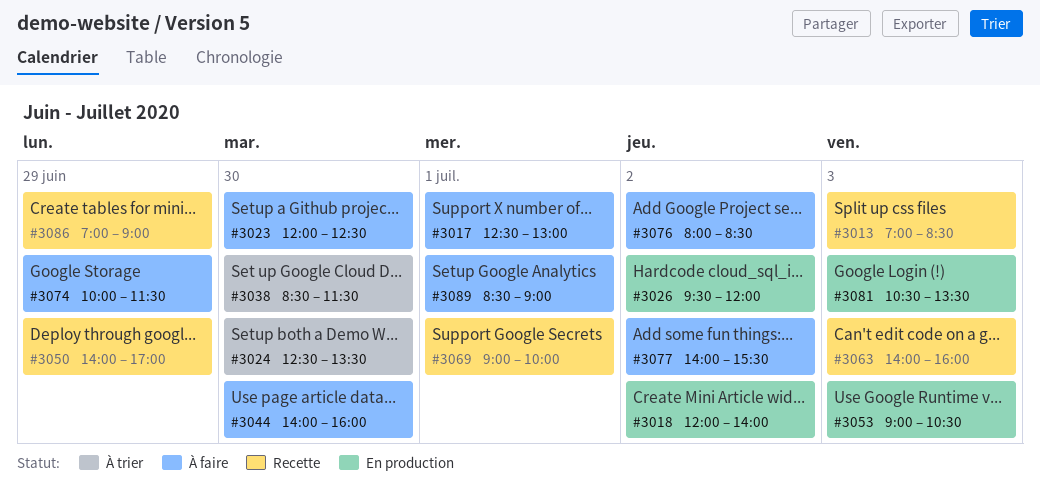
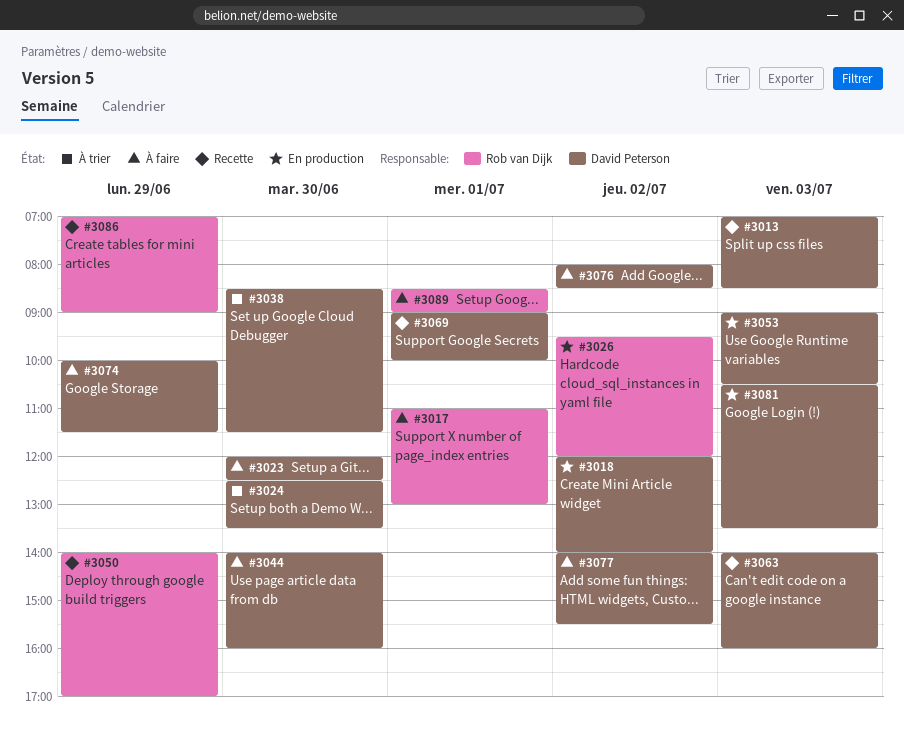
#3017, begins: 12:30 -> 11:00

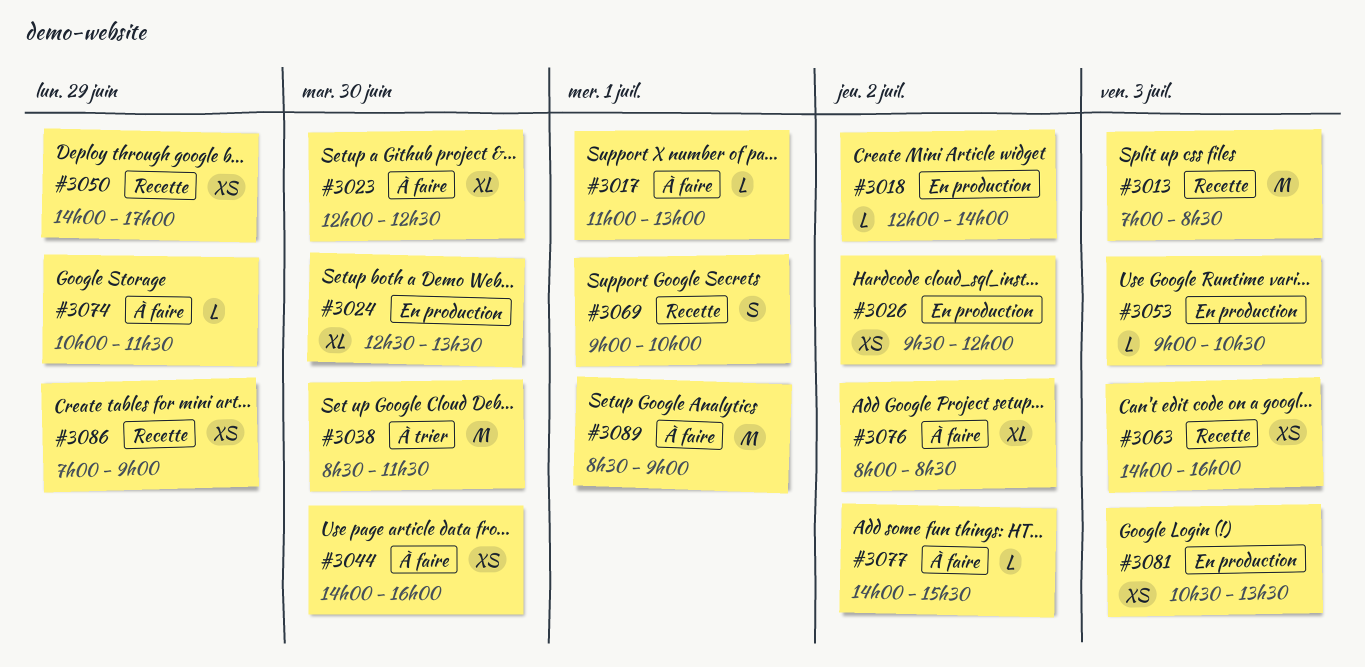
#3024, status: À trier -> En production

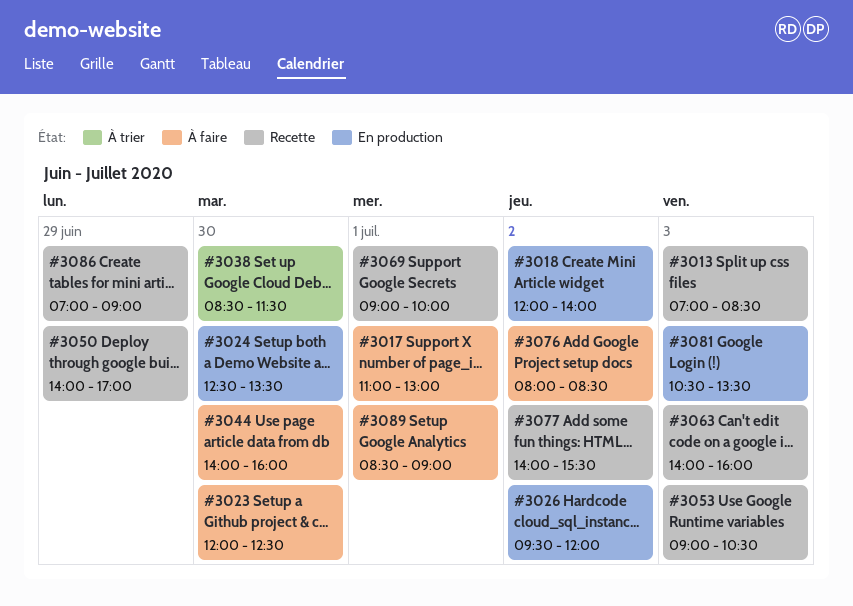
#3053, status: En production -> Recette
#3074: present -> none
#3077, status: À faire -> Recette

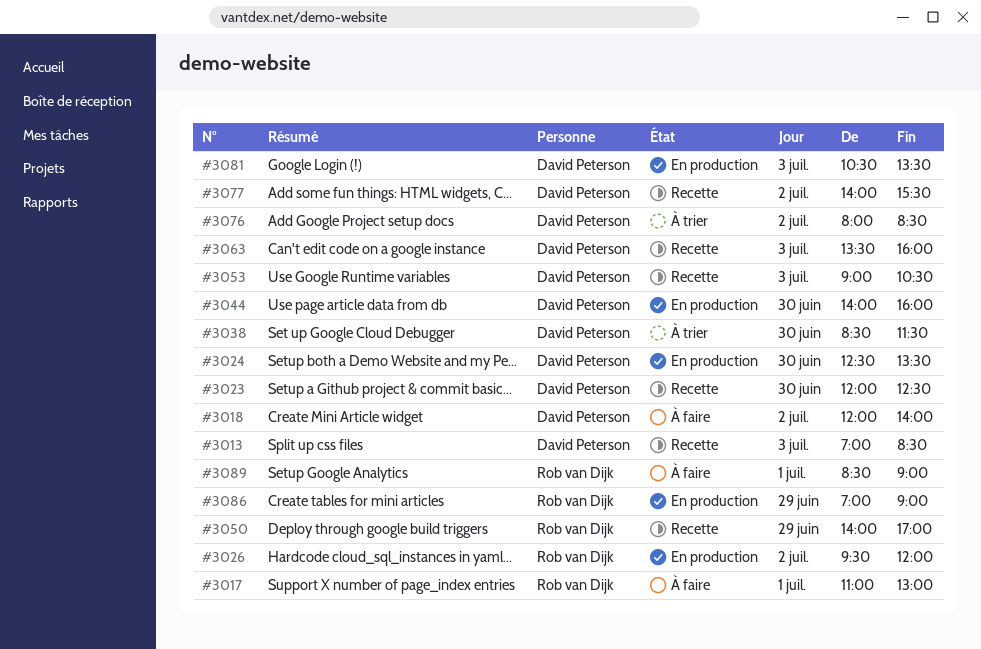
#3018, status: En production -> À faire
#3023, status: À faire -> Recette
#3044, status: À faire -> En production
#3063, begins: 14:00 -> 13:30
#3069: present -> none
#3076, status: À faire -> À trier
#3086, status: Recette -> En production

